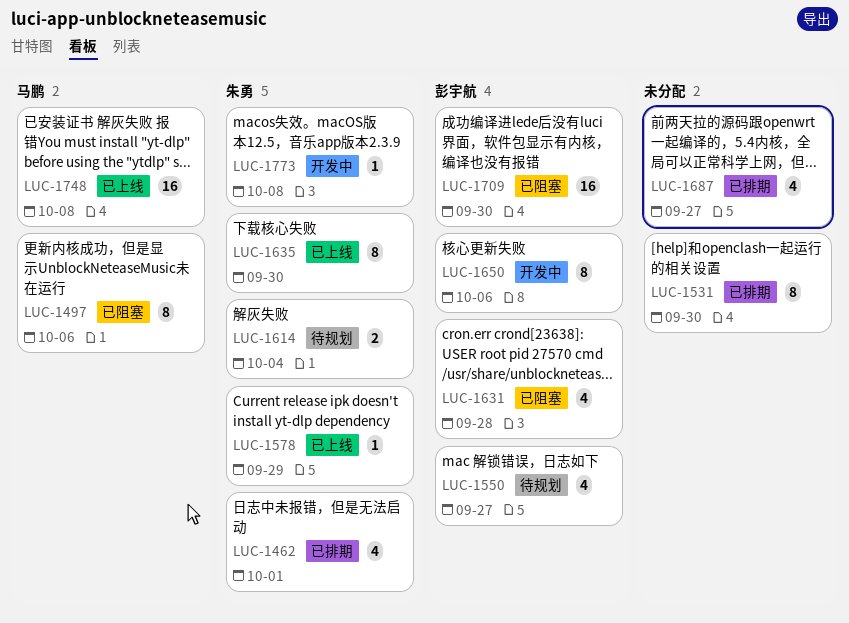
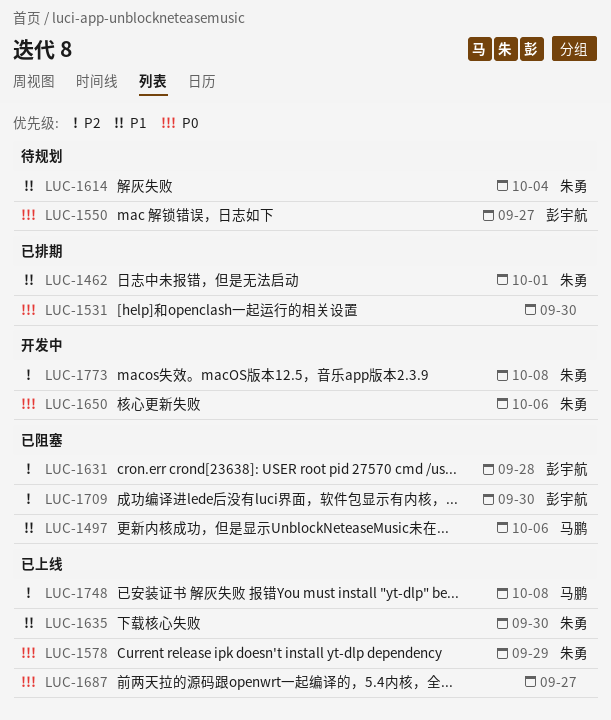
LUC-1650, owner: 彭宇航 -> 朱勇
LUC-1687, status: 已排期 -> 已上线

